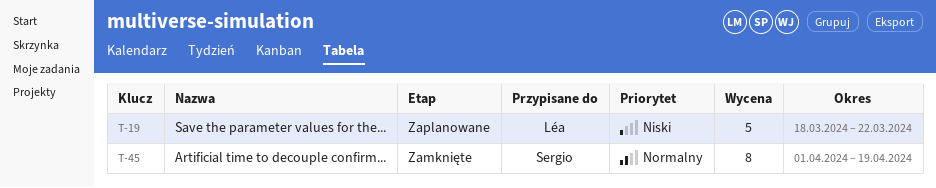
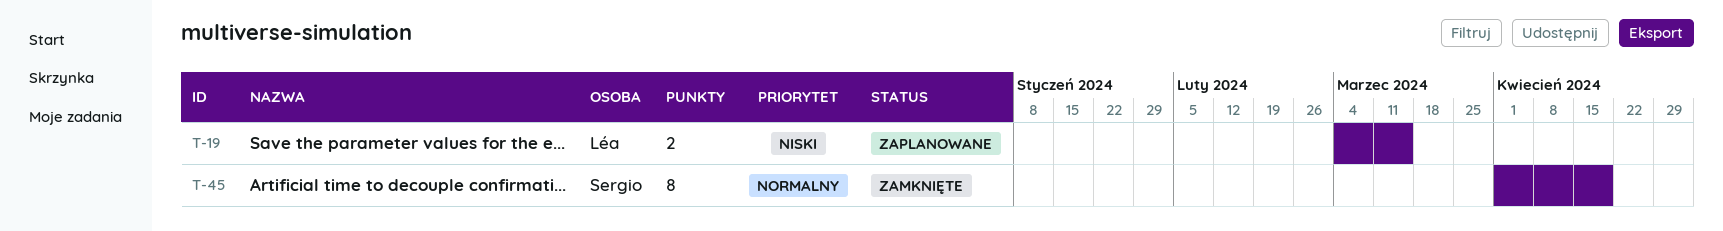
T-19, estimate: 5 -> 2
T-19, start: Mar 18 -> Mar 4
T-19, due: Mar 22 -> Mar 15

